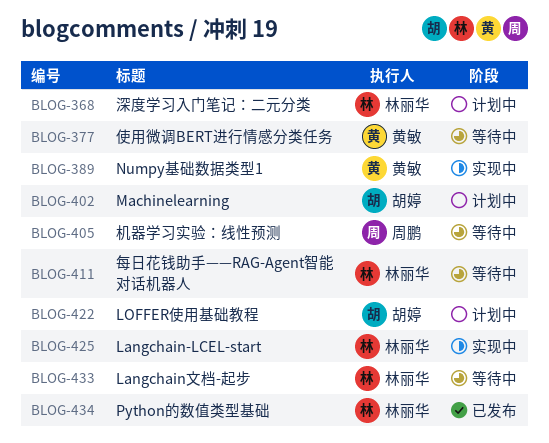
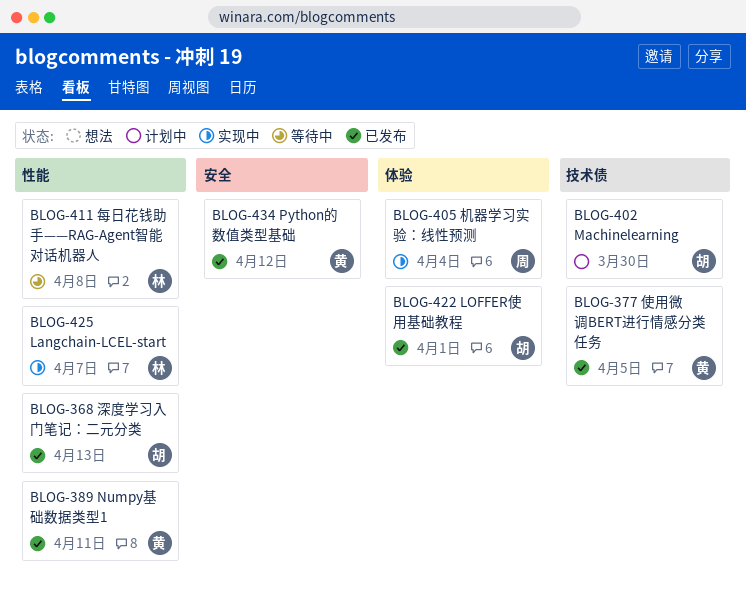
BLOG-368, status: 计划中 -> 已发布
BLOG-368, owner: 林丽华 -> 胡婷
BLOG-377, status: 等待中 -> 已发布
BLOG-389, status: 实现中 -> 已发布
BLOG-405, status: 等待中 -> 实现中
BLOG-422, status: 计划中 -> 已发布
BLOG-433: present -> none
BLOG-434, owner: 林丽华 -> 黄敏

